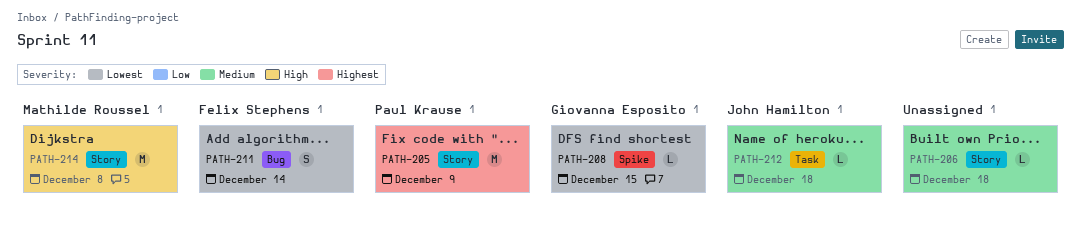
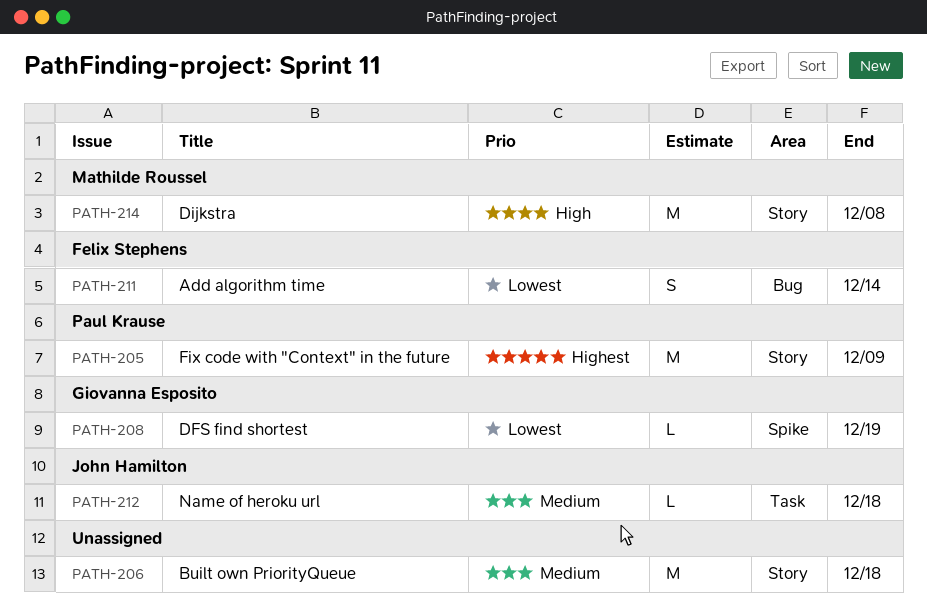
PATH-206, estimate: L -> M
PATH-208, due: Dec 15 -> Dec 19

